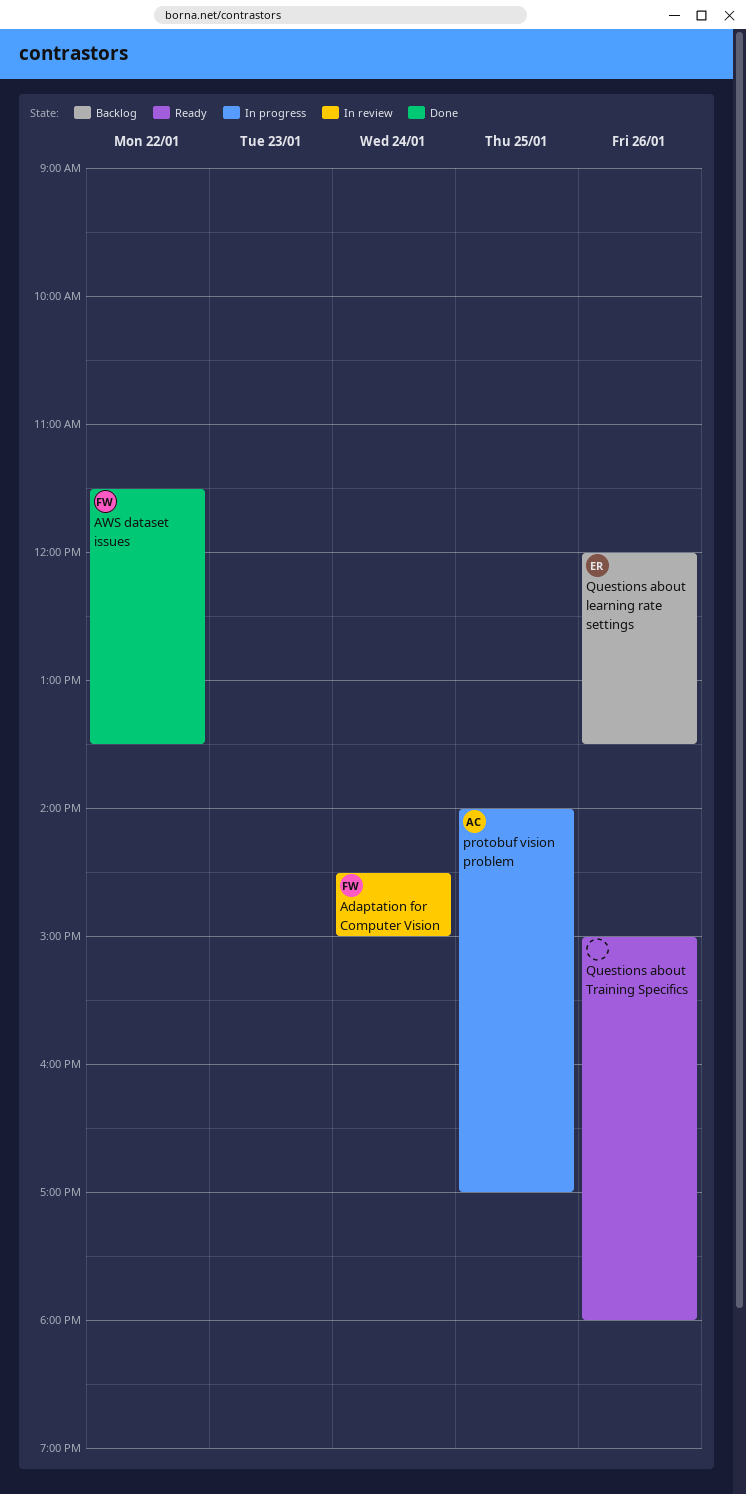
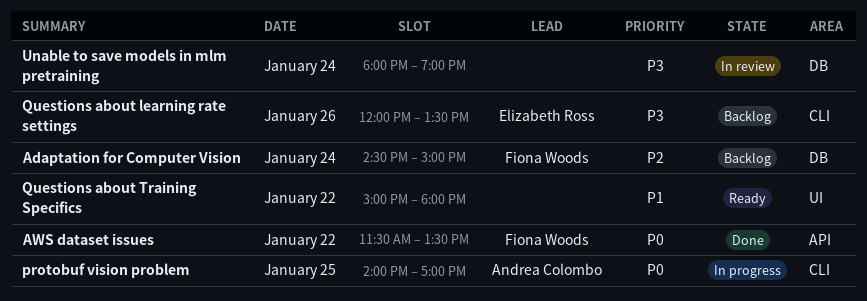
Adaptation for Computer Vision, status: In review -> Backlog
Questions about Training Specifics, day: Jan 26 -> Jan 22
Unable to save models in mlm pretraining: none -> present

